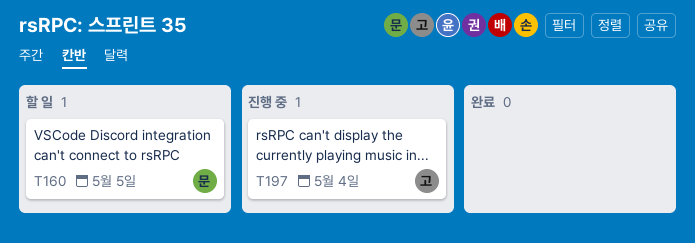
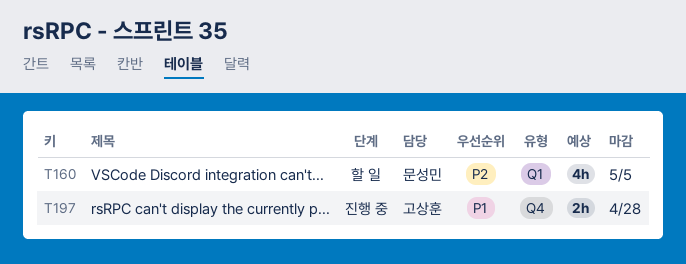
T197, due: May 4 -> Apr 28

